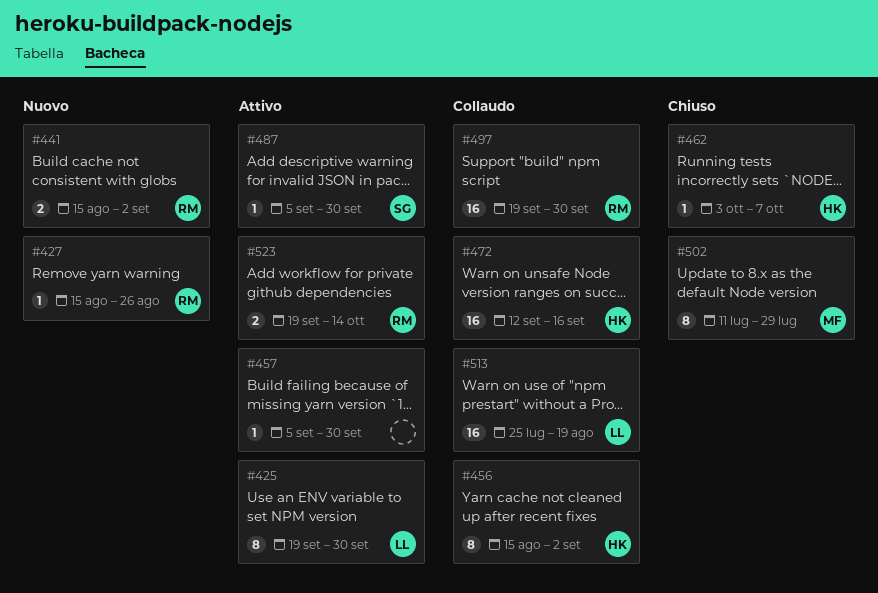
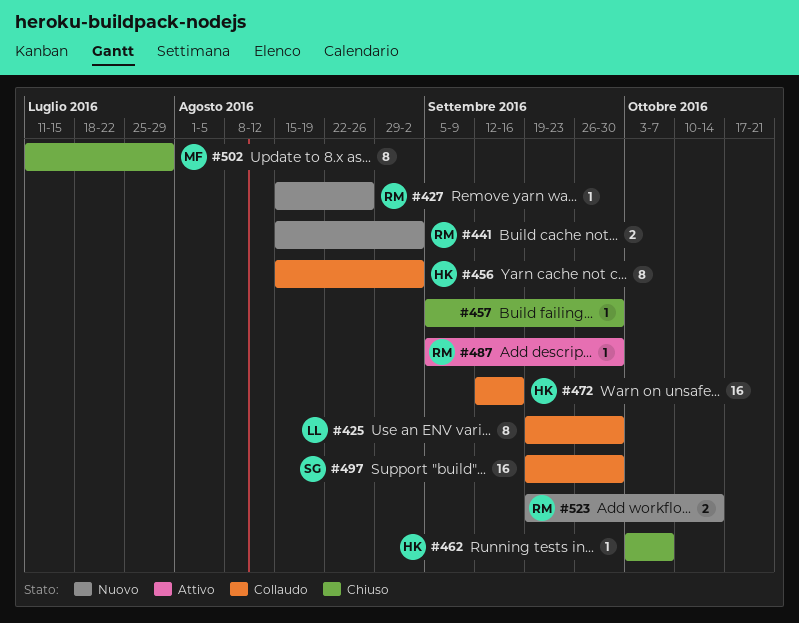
#425, status: Attivo -> Collaudo
#457, status: Attivo -> Chiuso
#487, owner: SG -> RM
#497, owner: RM -> SG
#513: present -> none
#523, status: Attivo -> Nuovo

